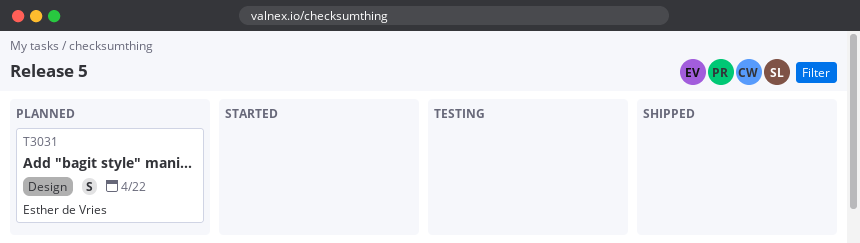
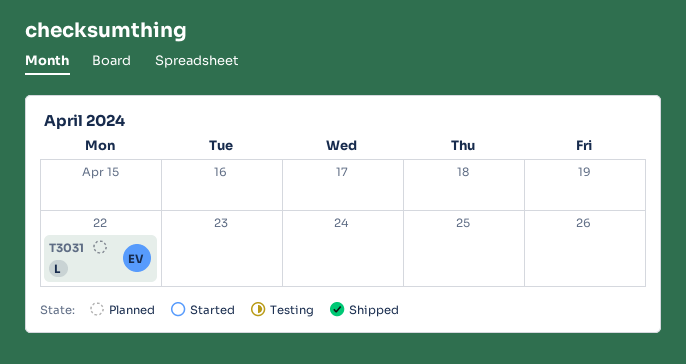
T3031, estimate: S -> L

